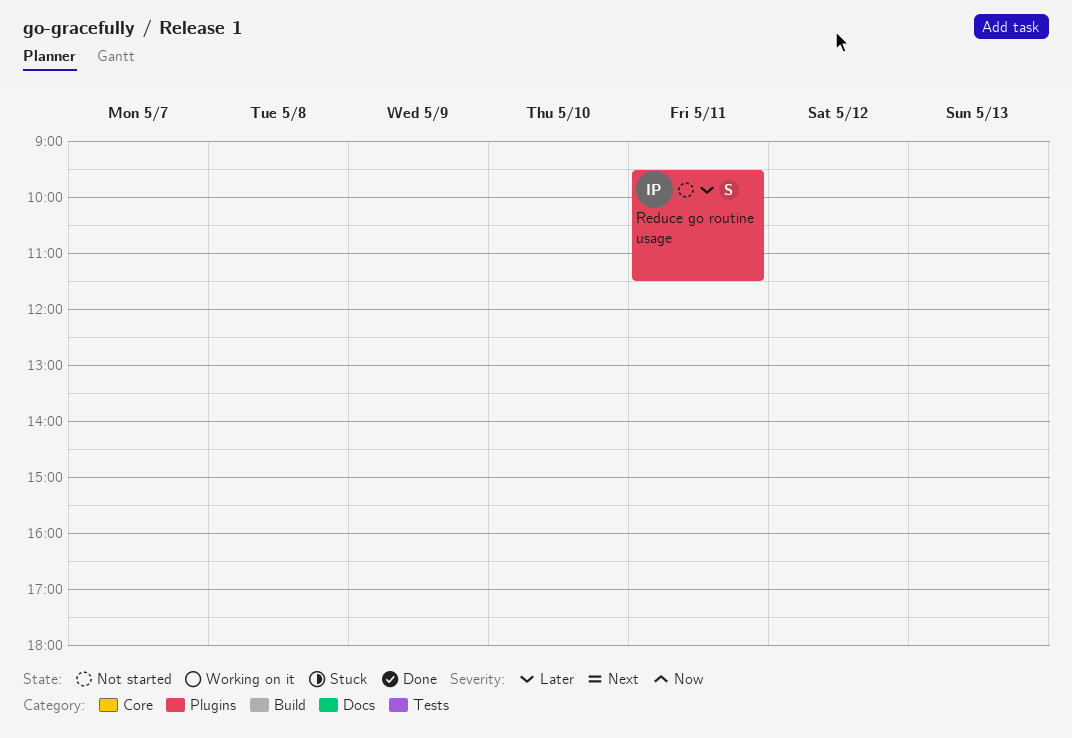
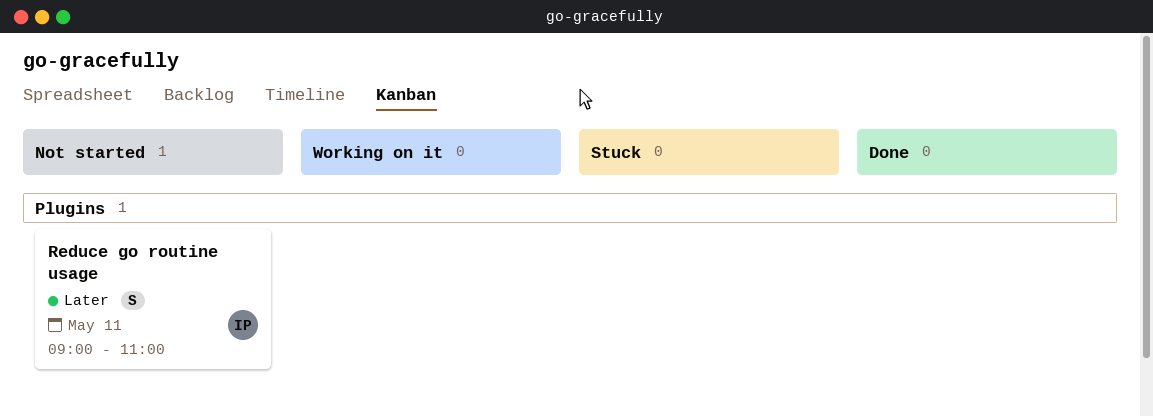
Reduce go routine usage, begins: 09:30 -> 09:00
Reduce go routine usage, ends: 11:30 -> 11:00

